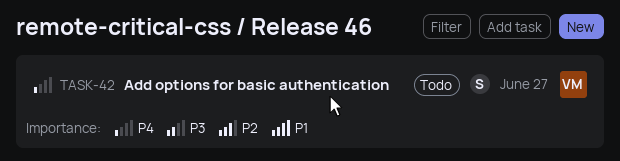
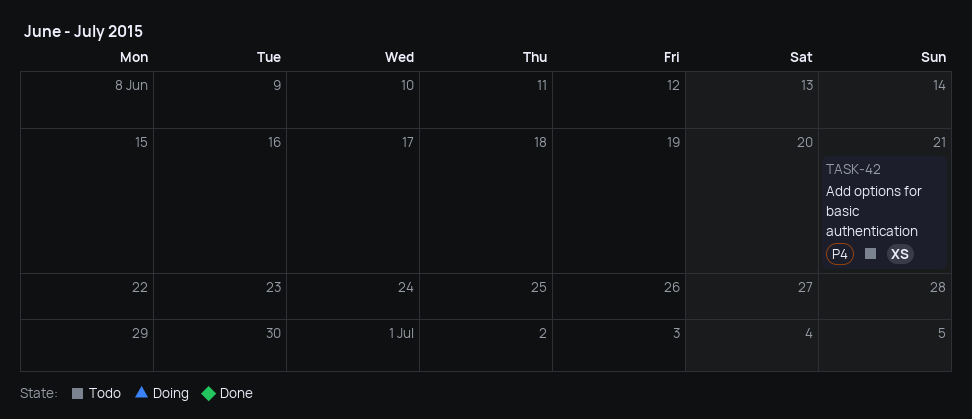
TASK-42, estimate: S -> XS
TASK-42, due: Jun 27 -> Jun 21

